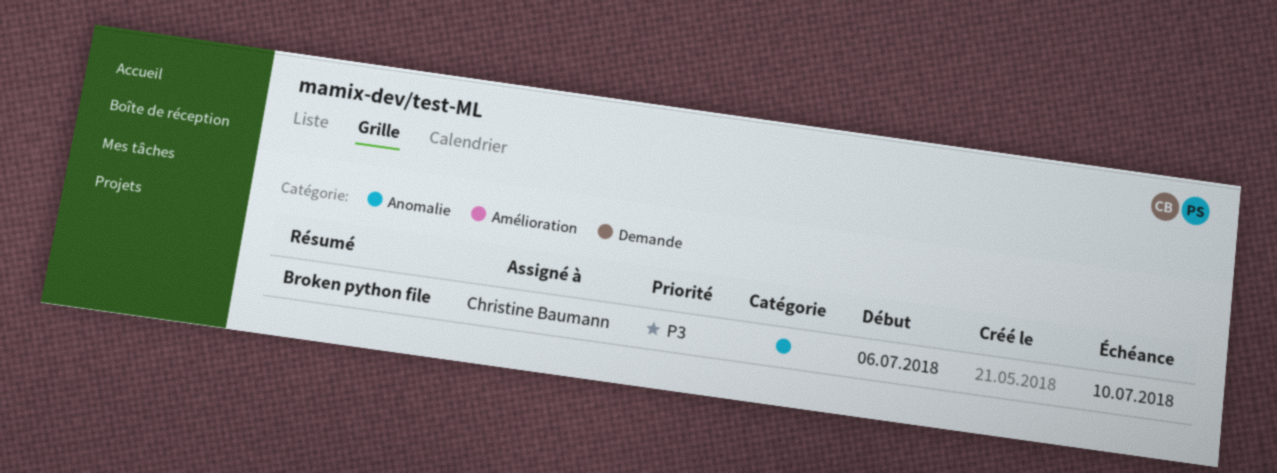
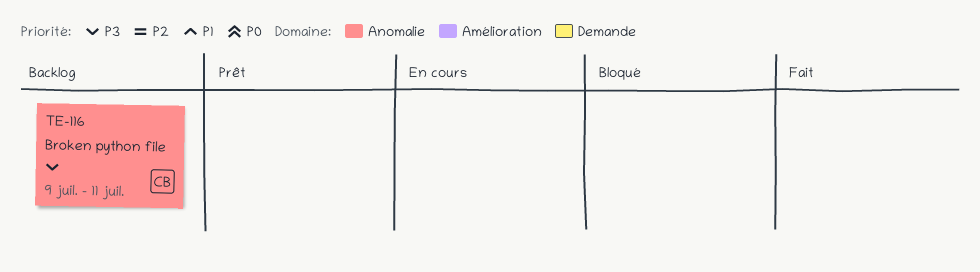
Broken python file, start: Jul 6 -> Jul 9
Broken python file, due: Jul 10 -> Jul 11

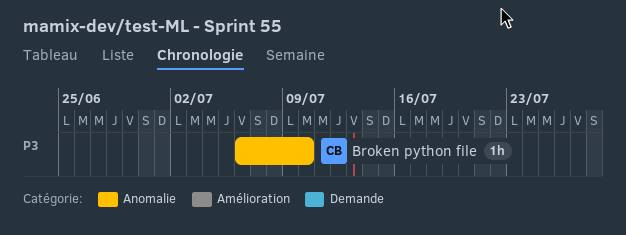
Broken python file, start: Jul 9 -> Jul 6
Broken python file, due: Jul 11 -> Jul 10

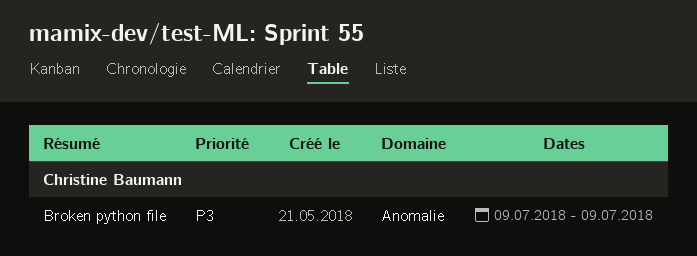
Broken python file, start: Jul 6 -> Jul 9
Broken python file, due: Jul 10 -> Jul 9

